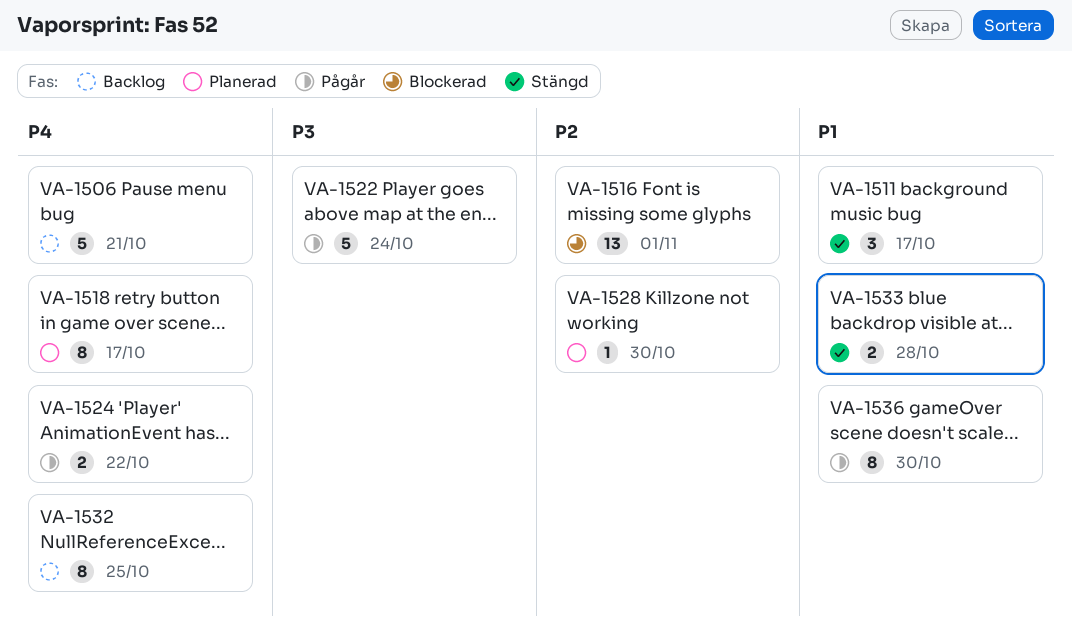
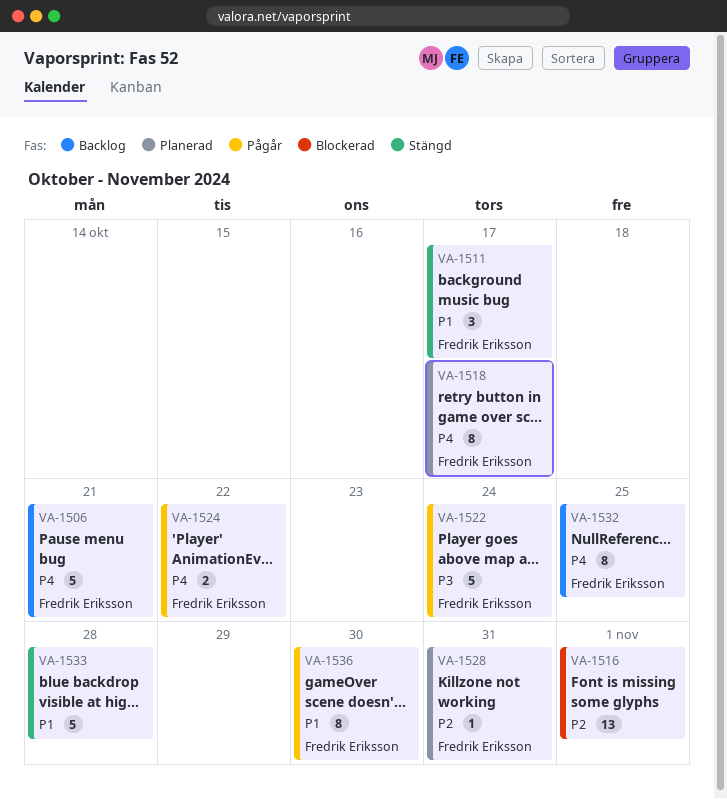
VA-1528, due: Oct 30 -> Oct 31
VA-1533, estimate: 2 -> 5

